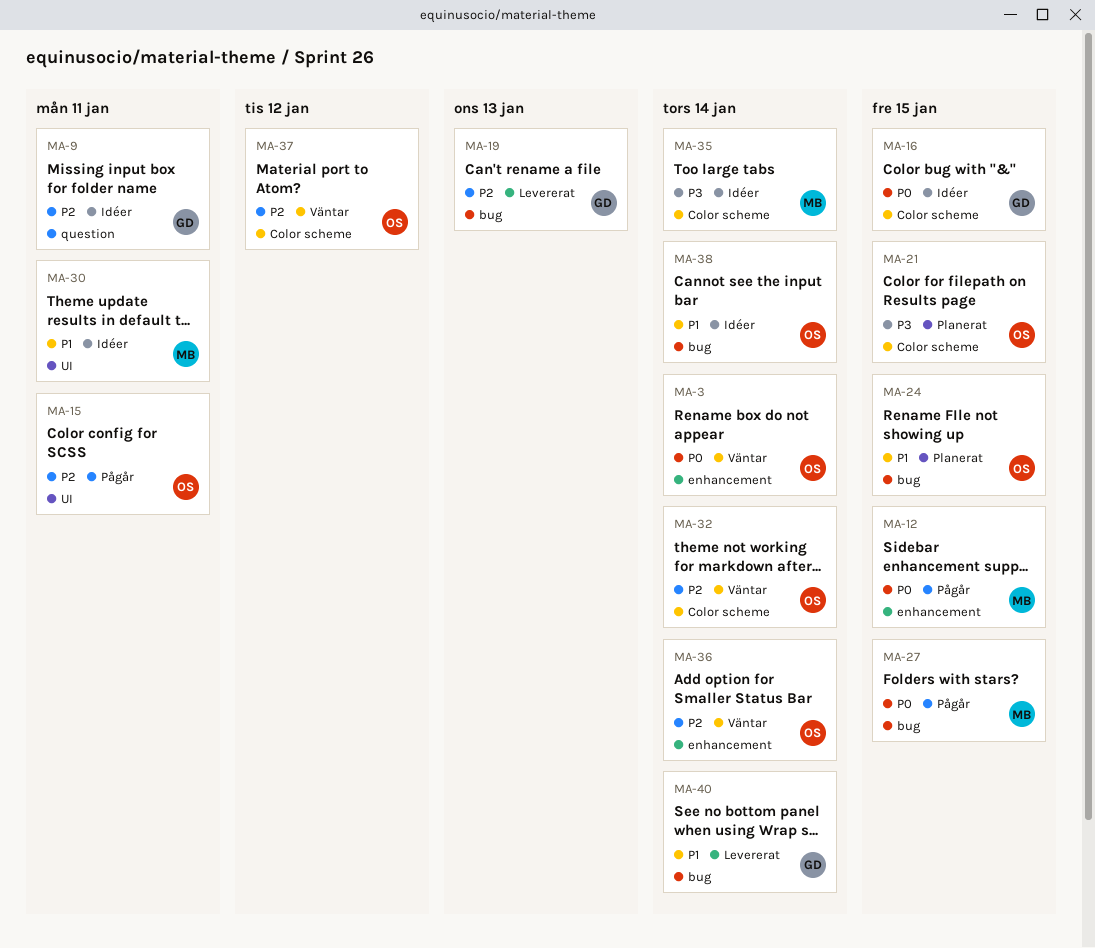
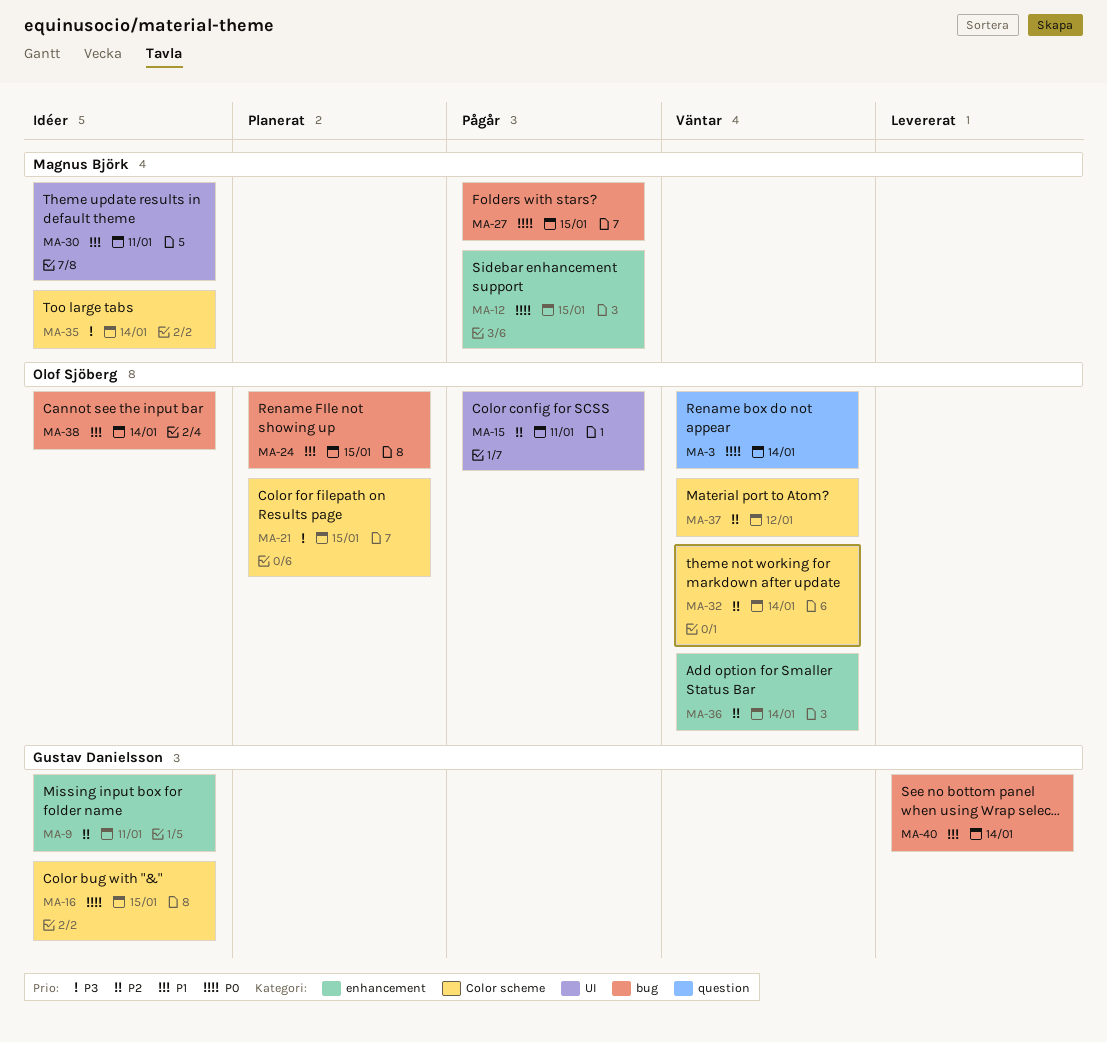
MA-3, label: enhancement -> question
MA-9, label: question -> enhancement
MA-19: present -> none

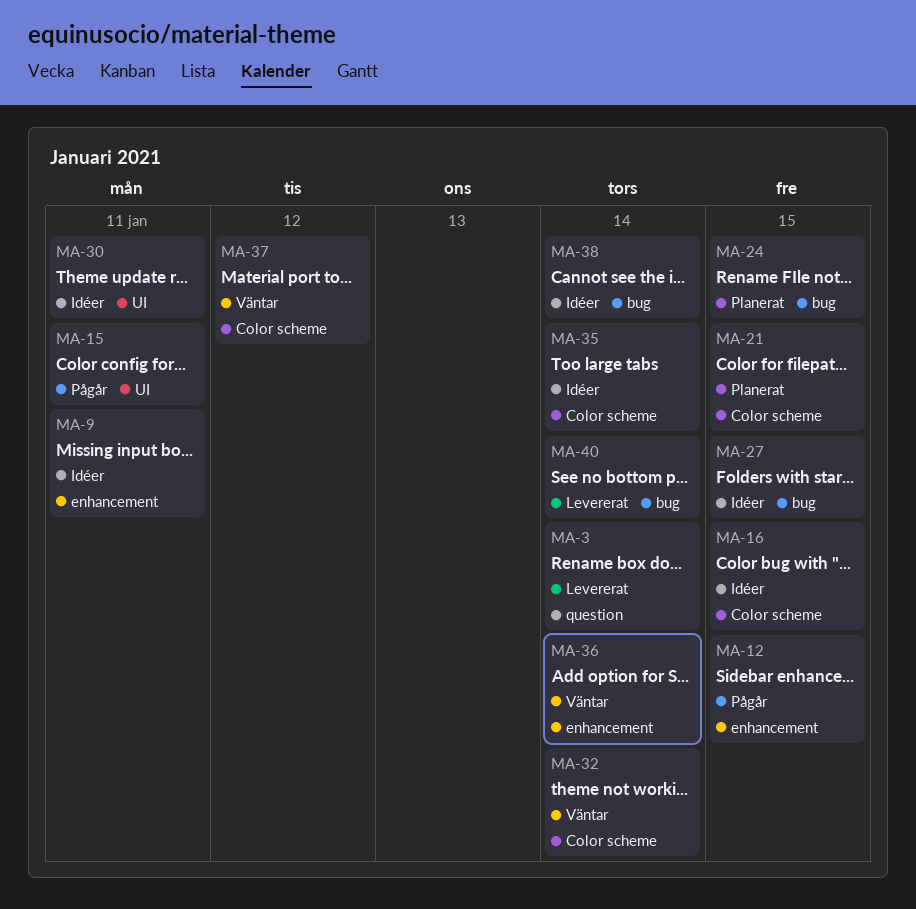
MA-3, status: Väntar -> Levererat
MA-27, status: Pågår -> Idéer

